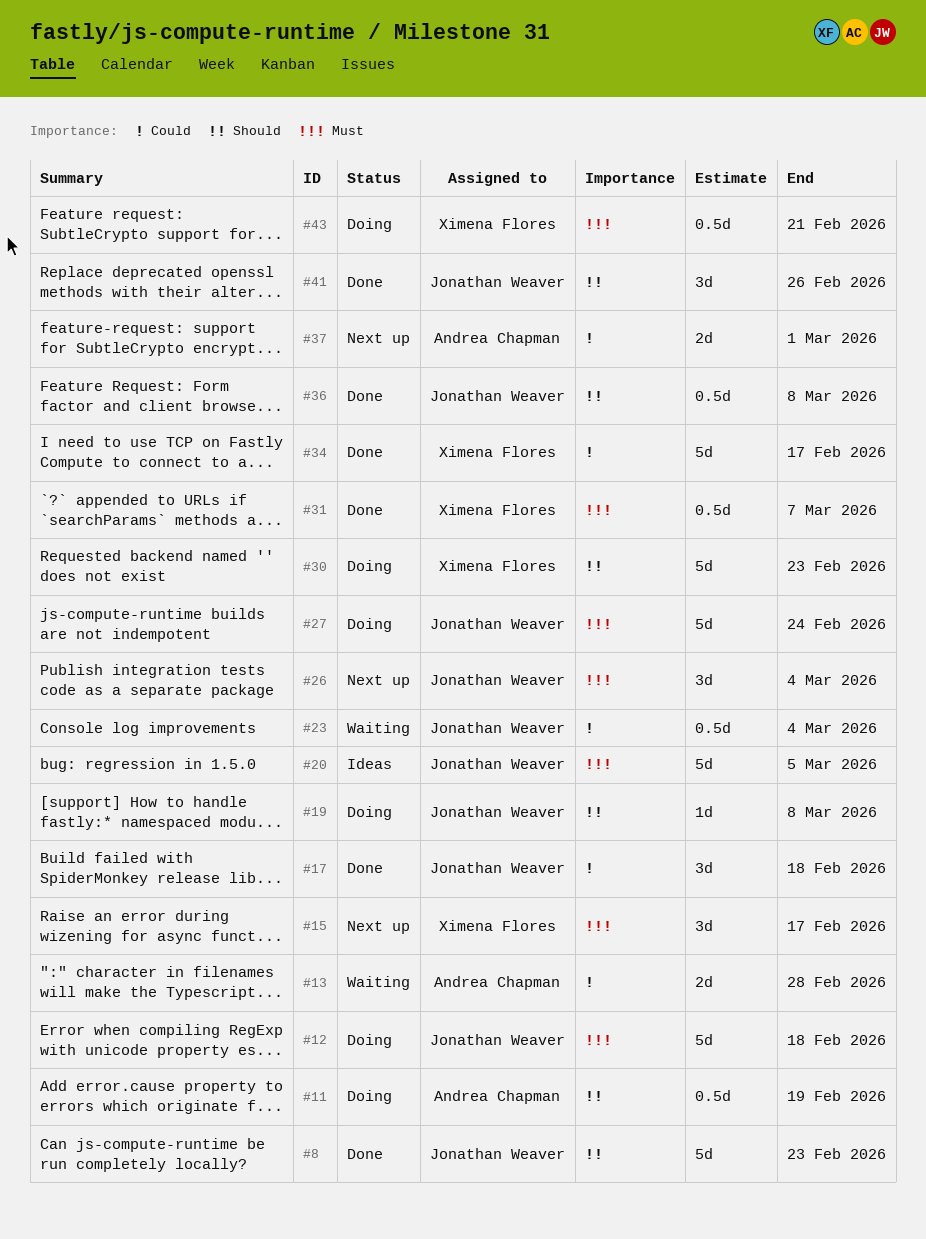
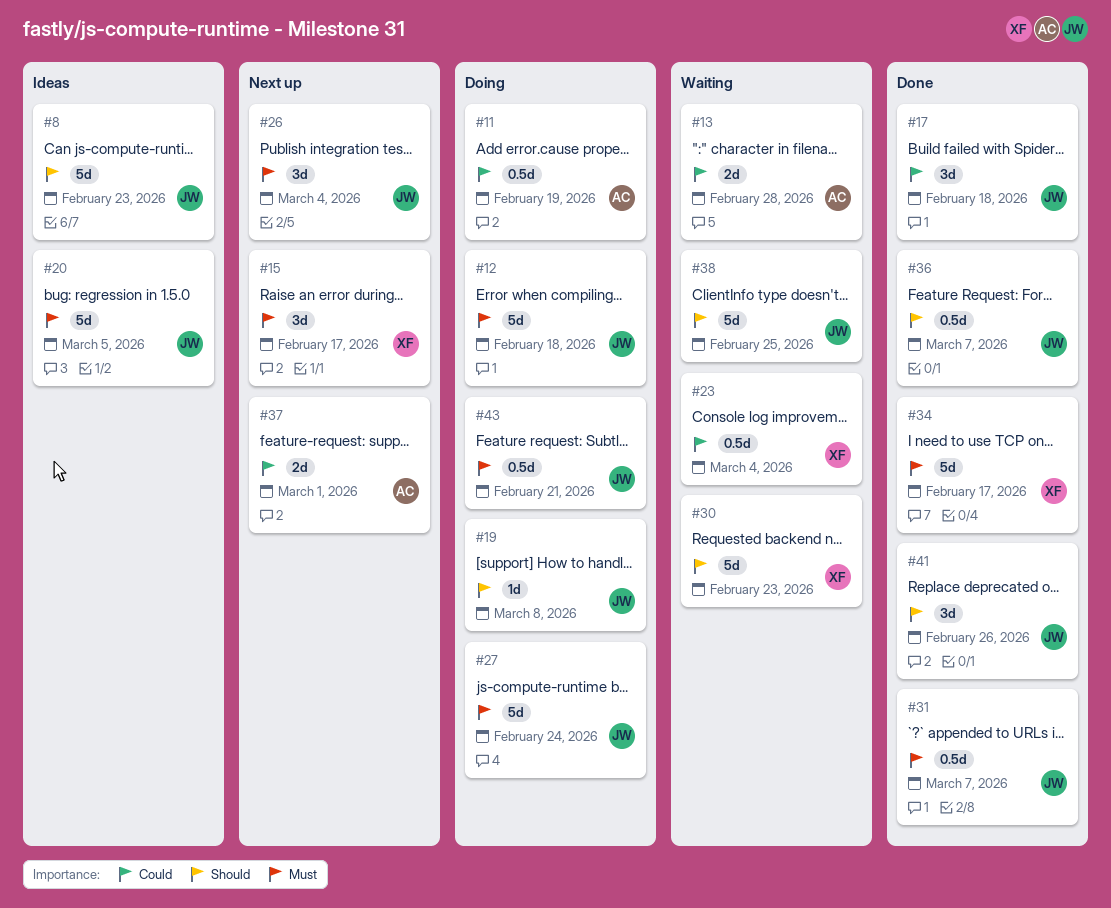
#8, status: Done -> Ideas
#11, priority: Should -> Could
#23, owner: Jonathan Weaver -> Ximena Flores
#30, status: Doing -> Waiting
#31, owner: Ximena Flores -> Jonathan Weaver
#34, priority: Could -> Must
#36, due: Mar 8 -> Mar 7
#38: none -> present
#43, owner: Ximena Flores -> Jonathan Weaver

